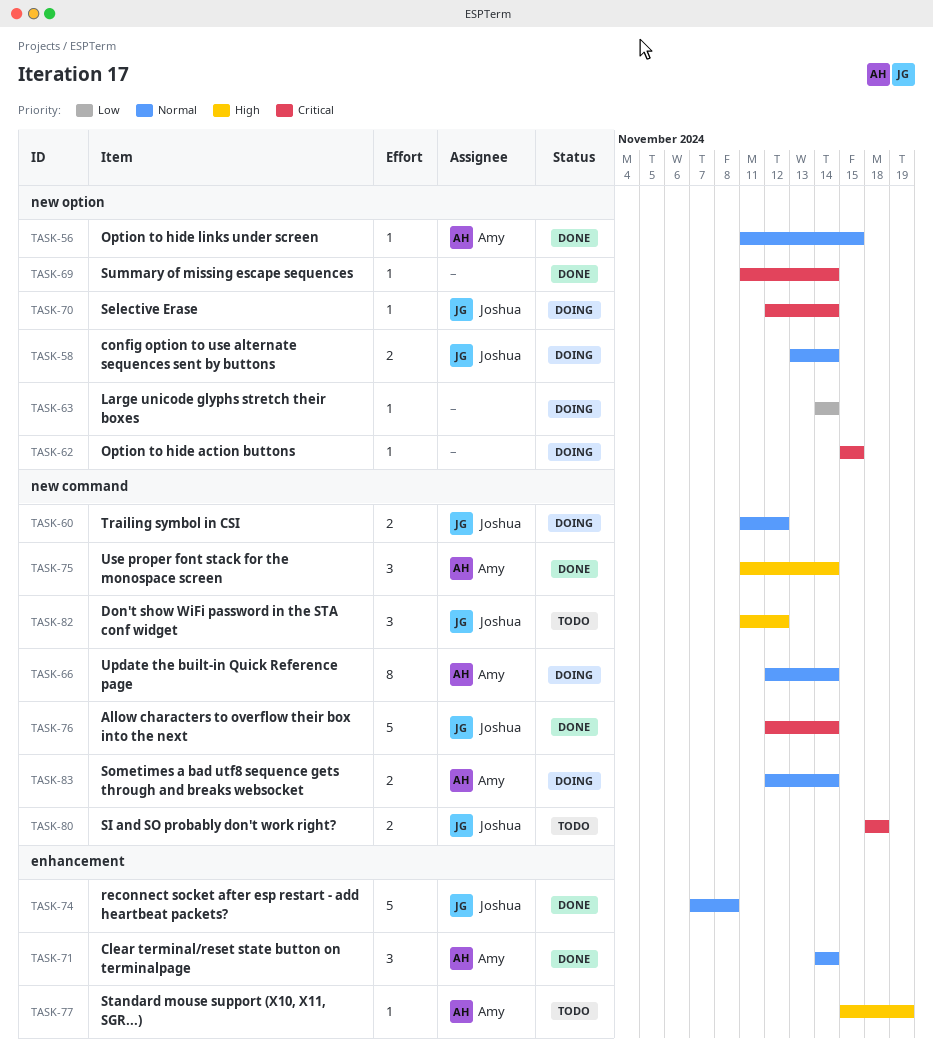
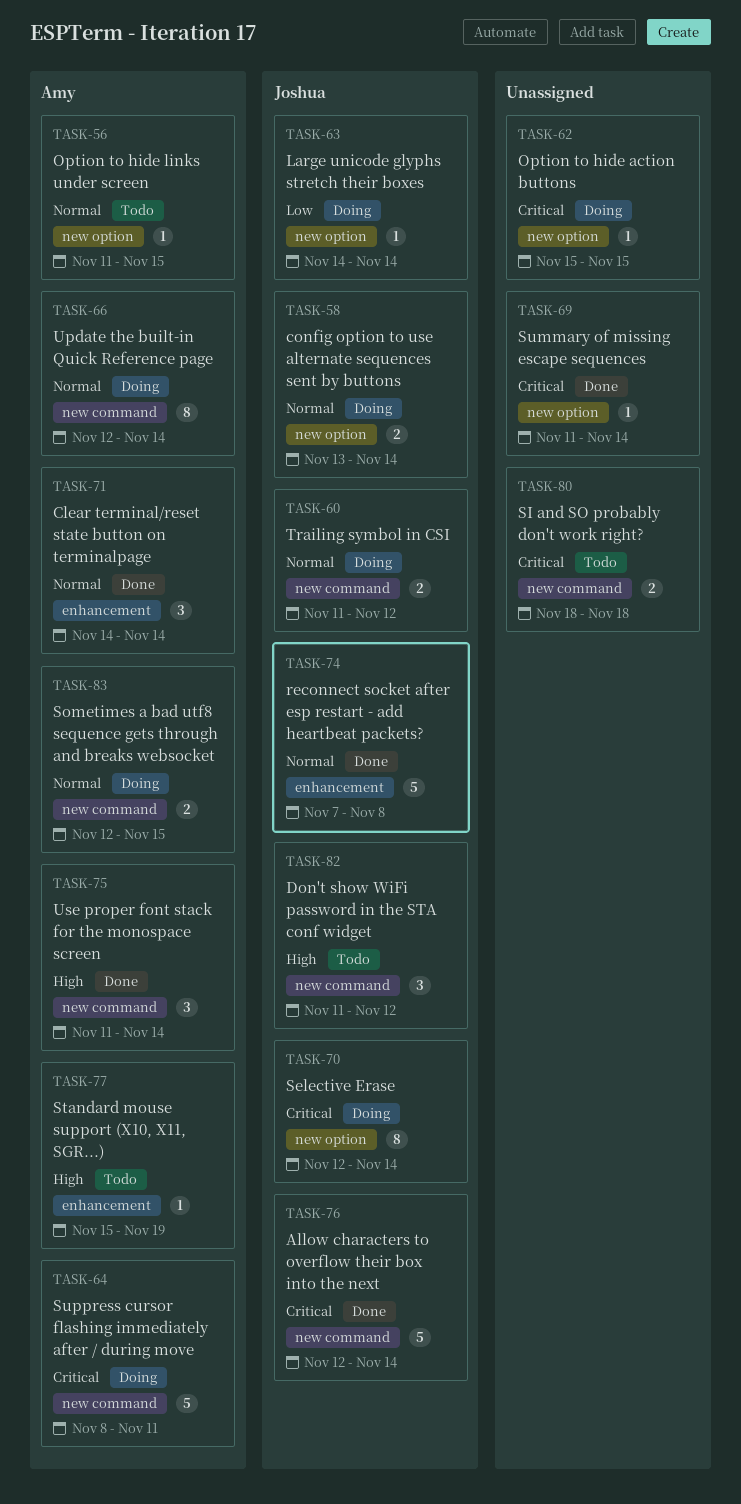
TASK-56, status: Done -> Todo
TASK-63, owner: none -> Joshua
TASK-64: none -> present
TASK-70, estimate: 1 -> 8
TASK-80, owner: Joshua -> none
TASK-83, due: Nov 14 -> Nov 15

